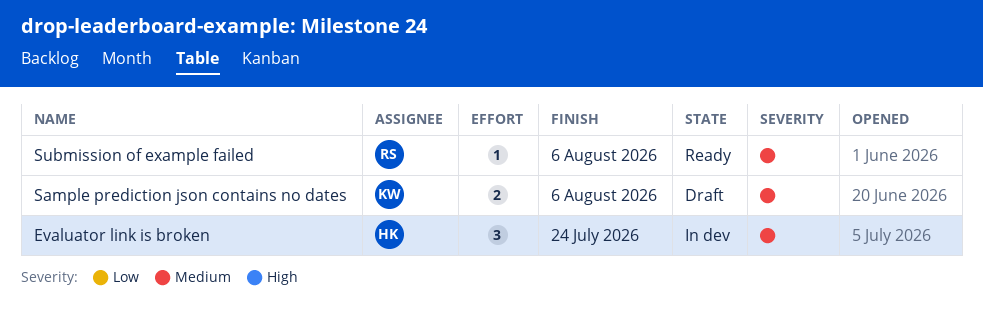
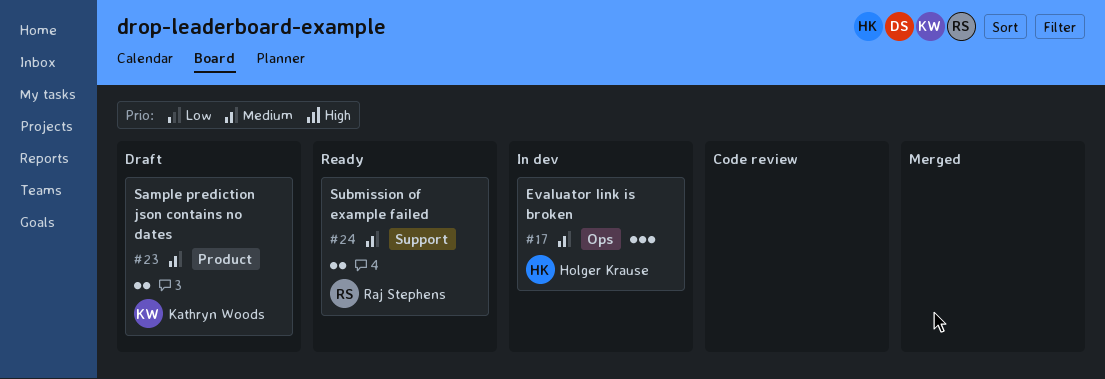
Submission of example failed, estimate: 1 -> 2

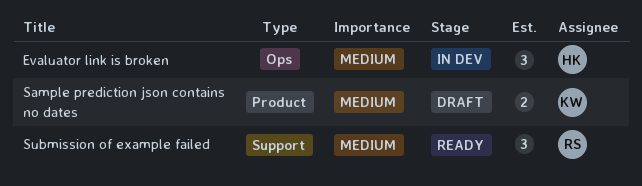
Submission of example failed, estimate: 2 -> 3

